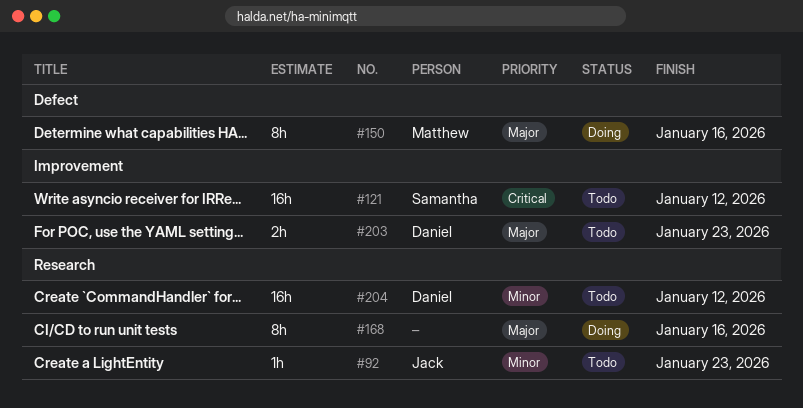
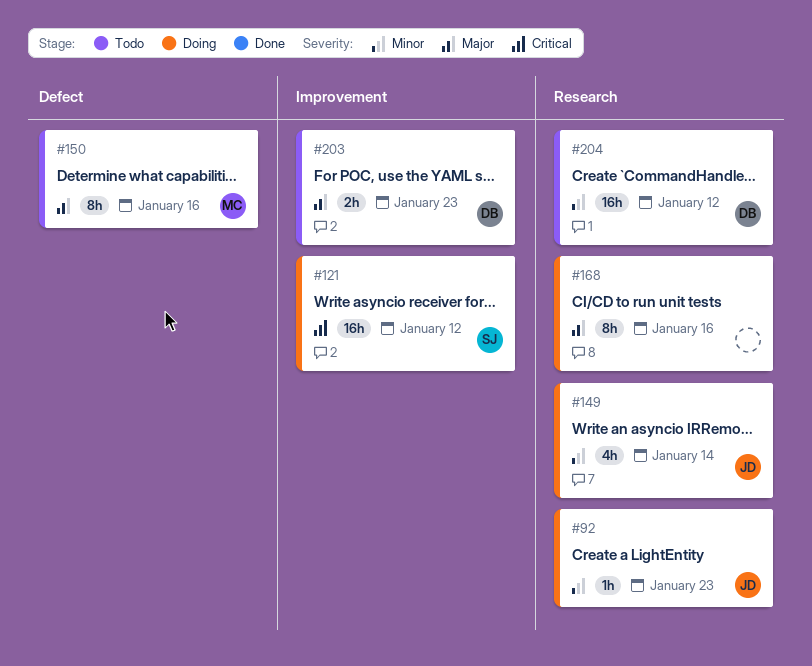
#92, status: Todo -> Doing
#121, status: Todo -> Doing
#149: none -> present
#150, status: Doing -> Todo

